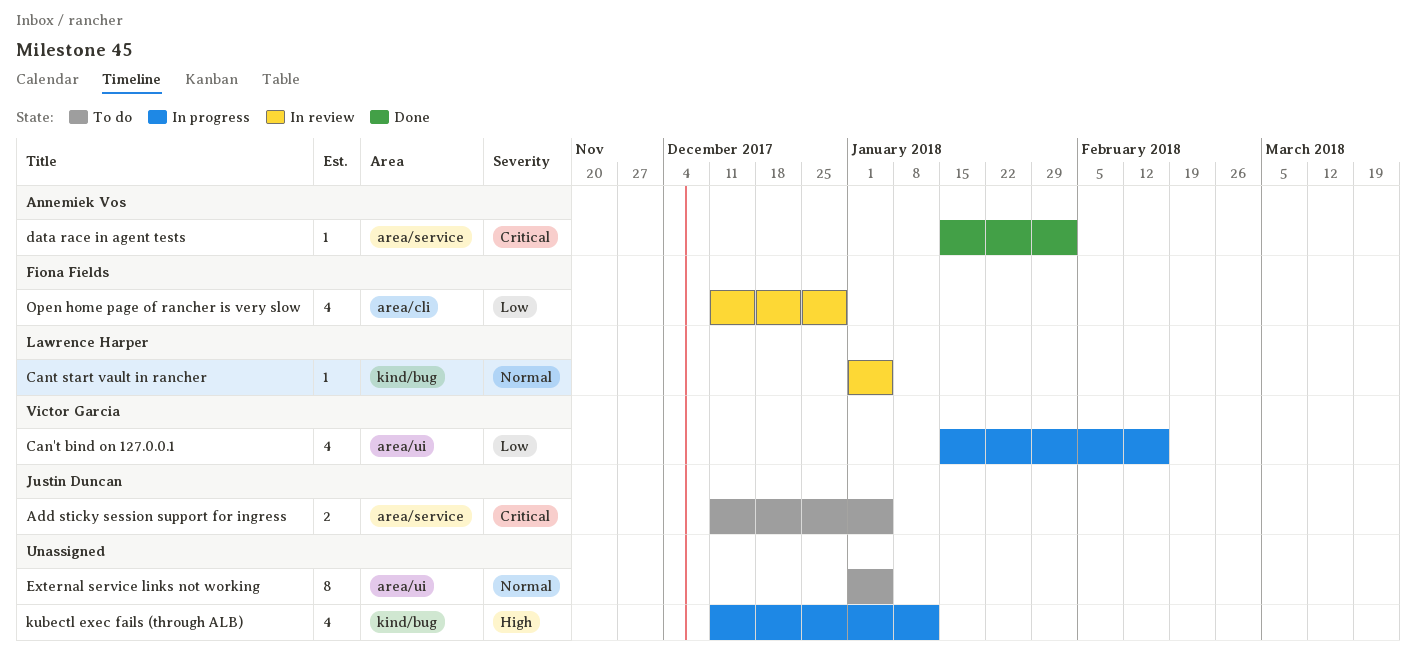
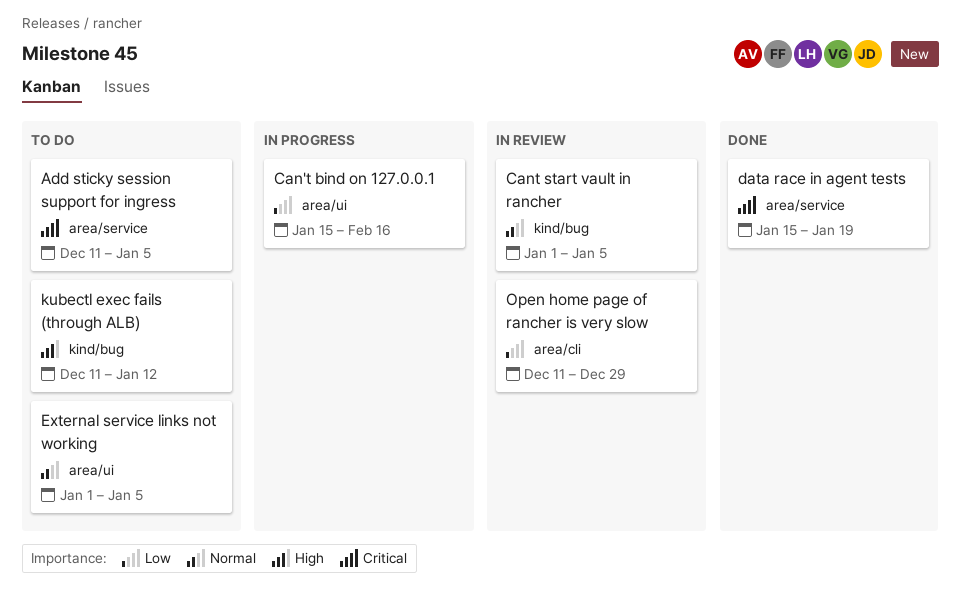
data race in agent tests, due: Feb 2 -> Jan 19
kubectl exec fails (through ALB), status: In progress -> To do

